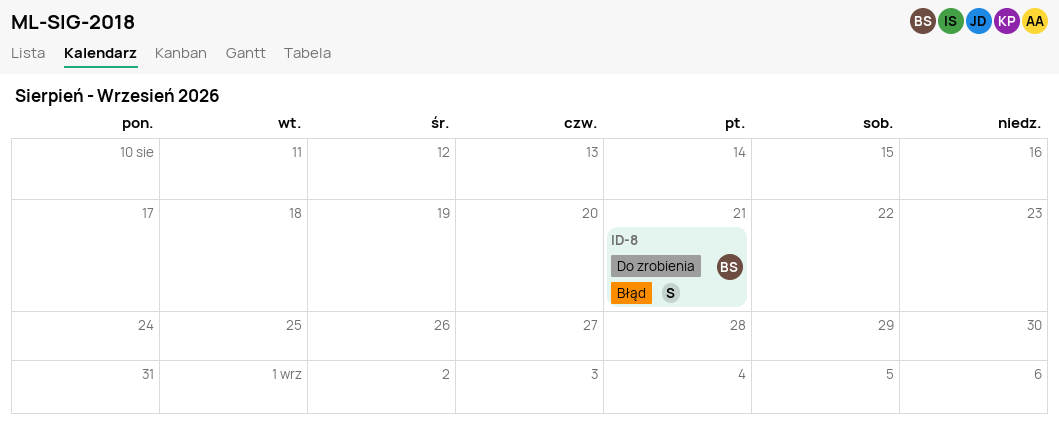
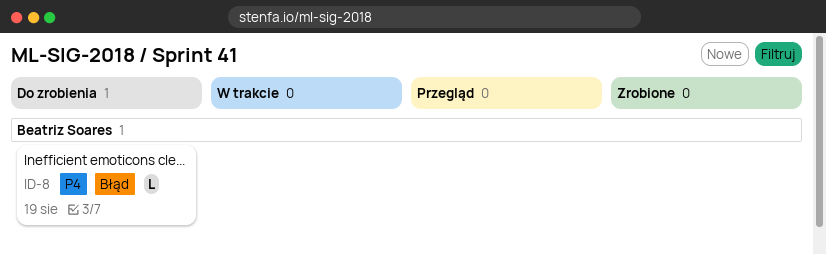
ID-8, estimate: S -> L
ID-8, due: Aug 21 -> Aug 19

